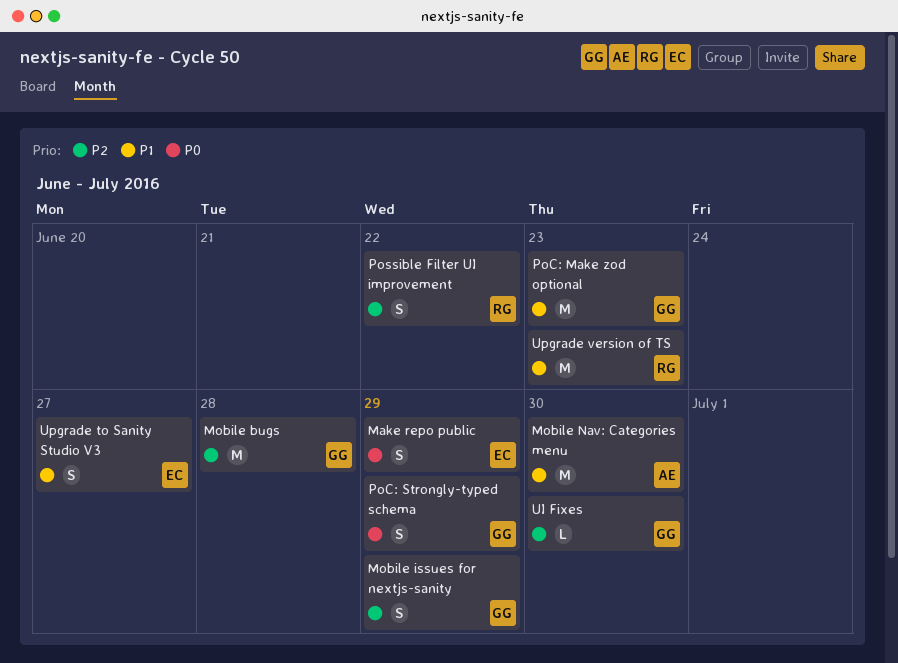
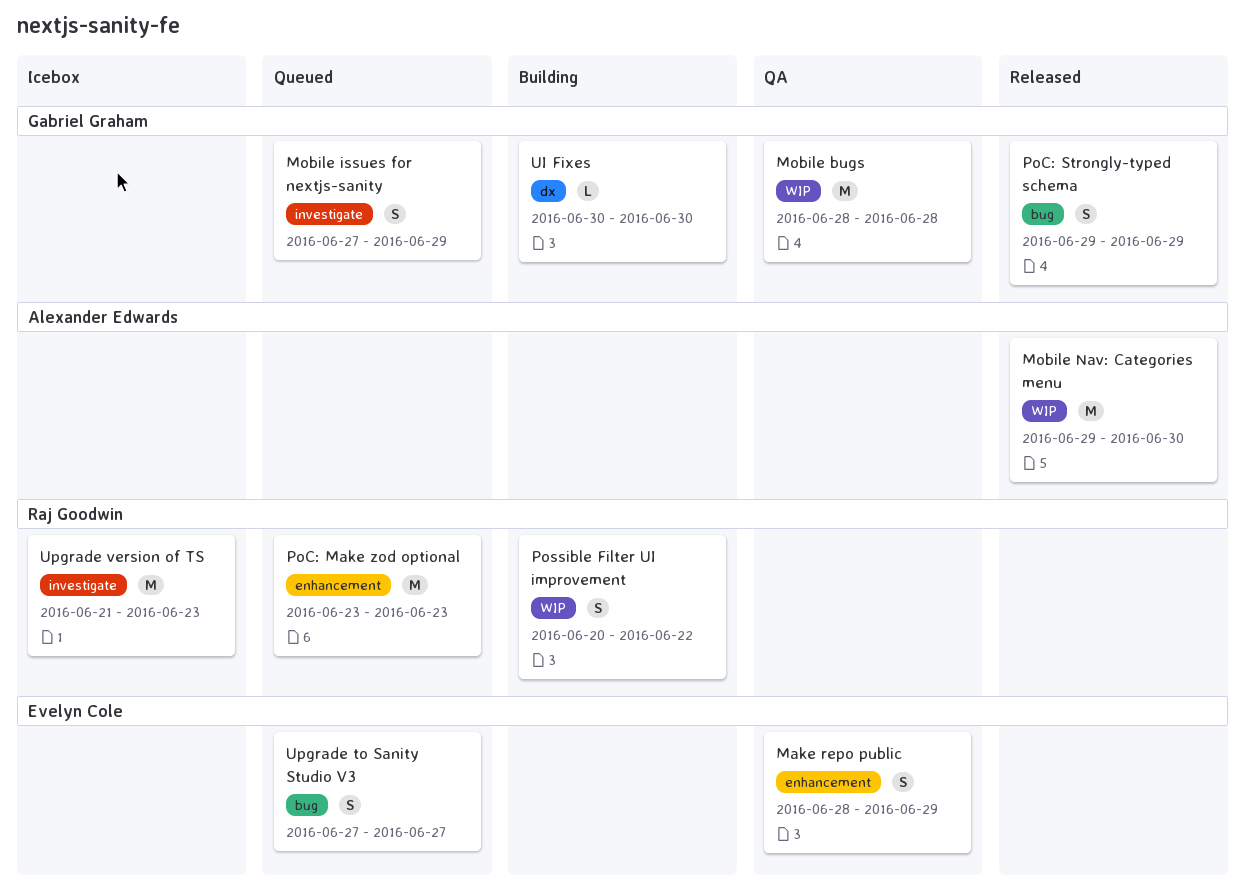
PoC: Make zod optional, owner: Gabriel Graham -> Raj Goodwin

